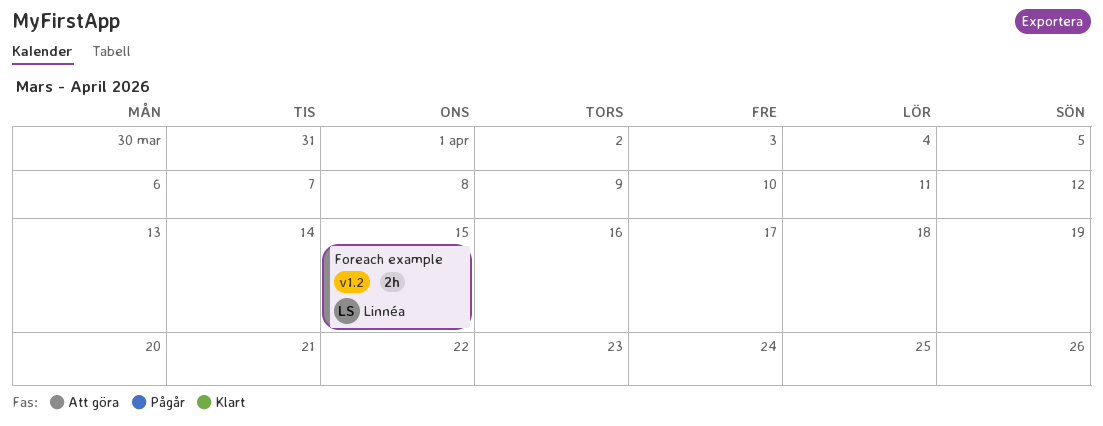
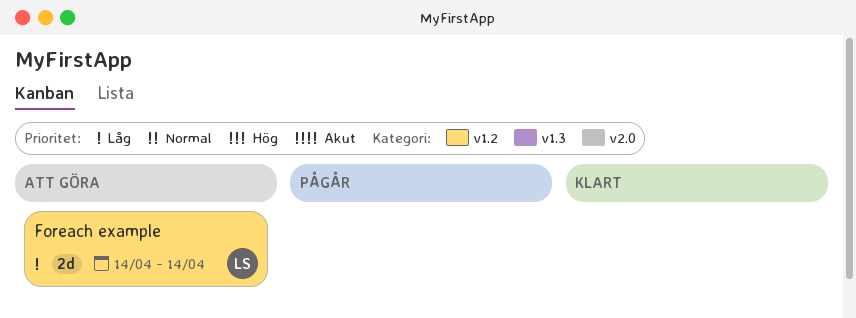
Foreach example, estimate: 2h -> 2d
Foreach example, due: Apr 15 -> Apr 14

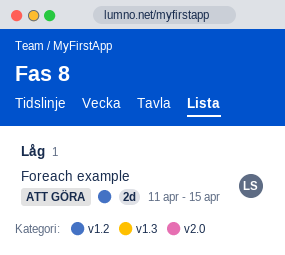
Foreach example, start: Apr 14 -> Apr 11
Foreach example, due: Apr 14 -> Apr 15

